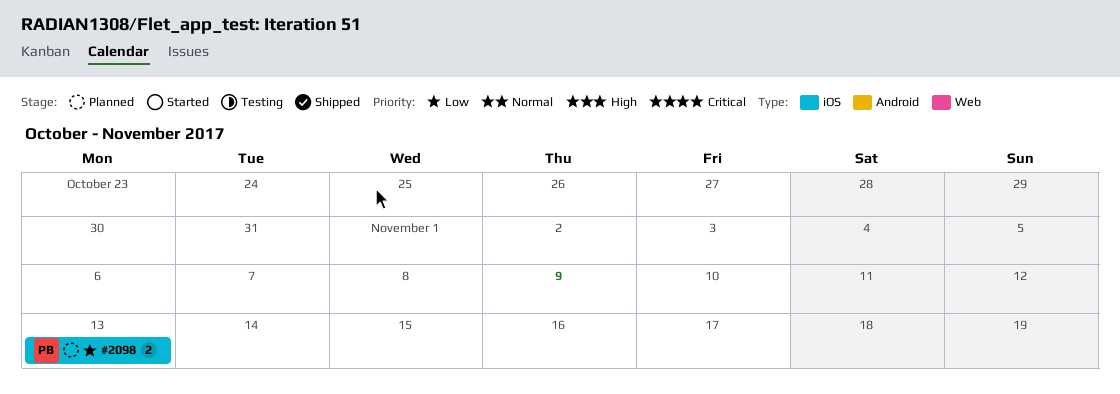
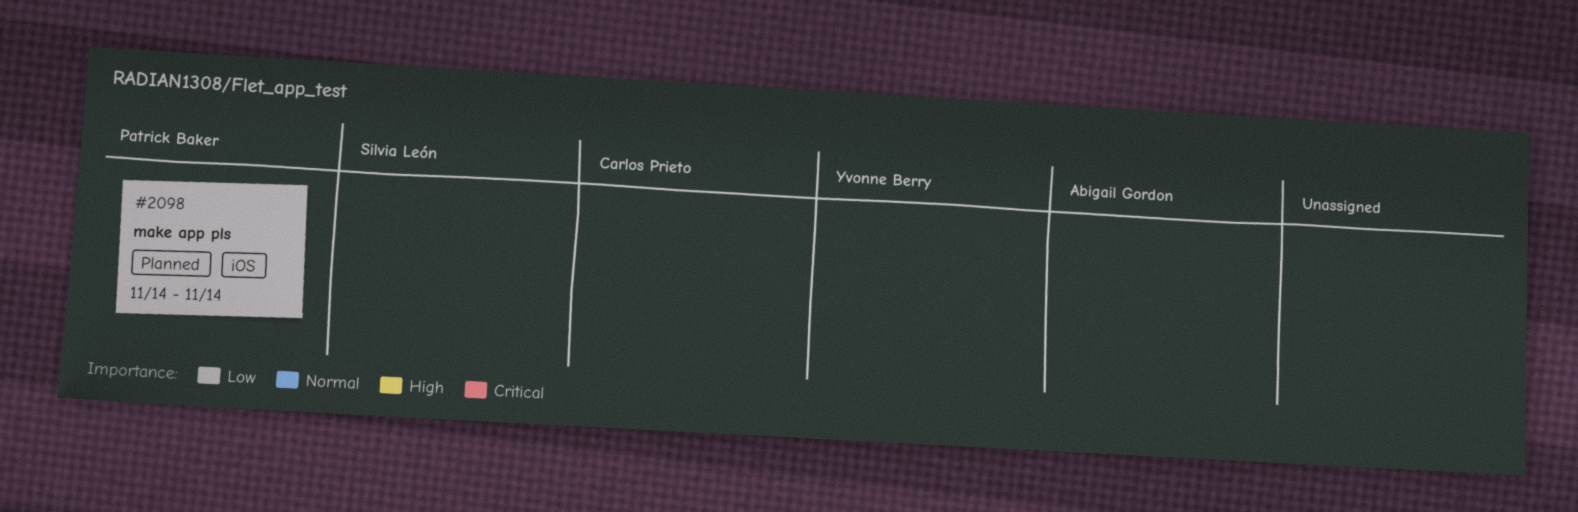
#2098, start: Nov 13 -> Nov 14
#2098, due: Nov 13 -> Nov 14

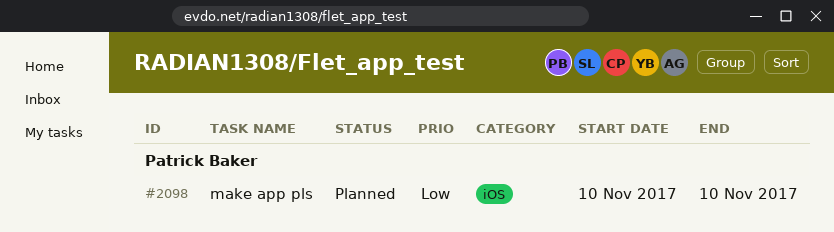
#2098, start: Nov 14 -> Nov 10
#2098, due: Nov 14 -> Nov 10

